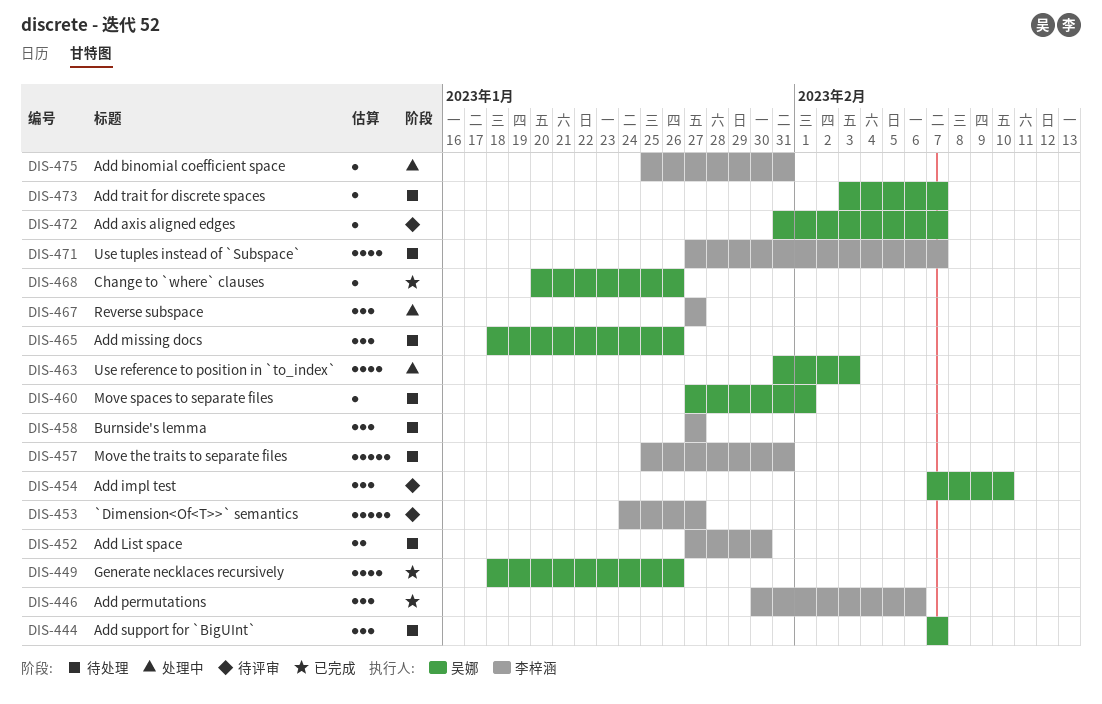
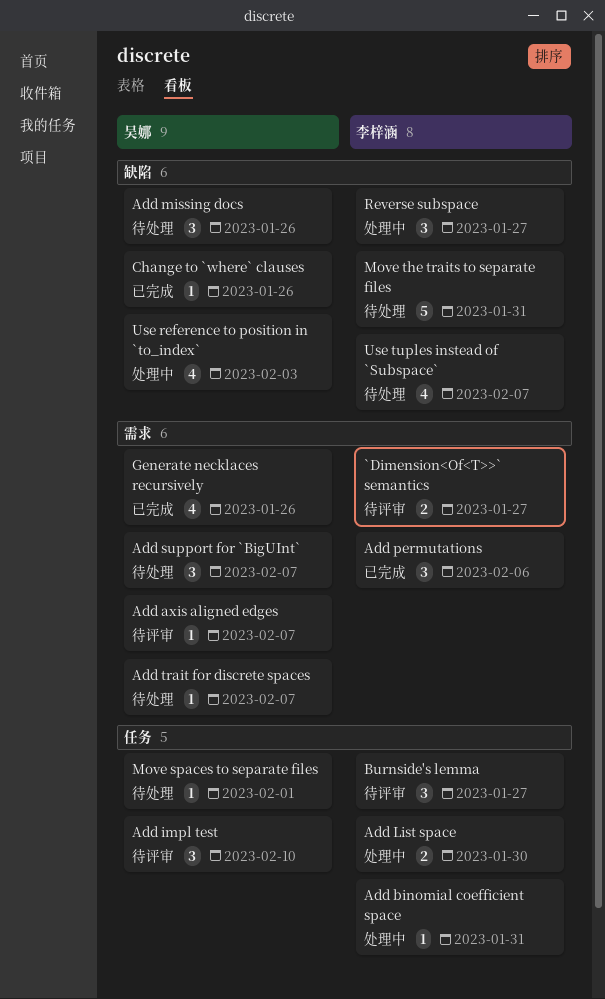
`Dimension<Of<T>>` semantics, estimate: 5 -> 2
Add List space, status: 待处理 -> 处理中
Burnside's lemma, status: 待处理 -> 待评审

